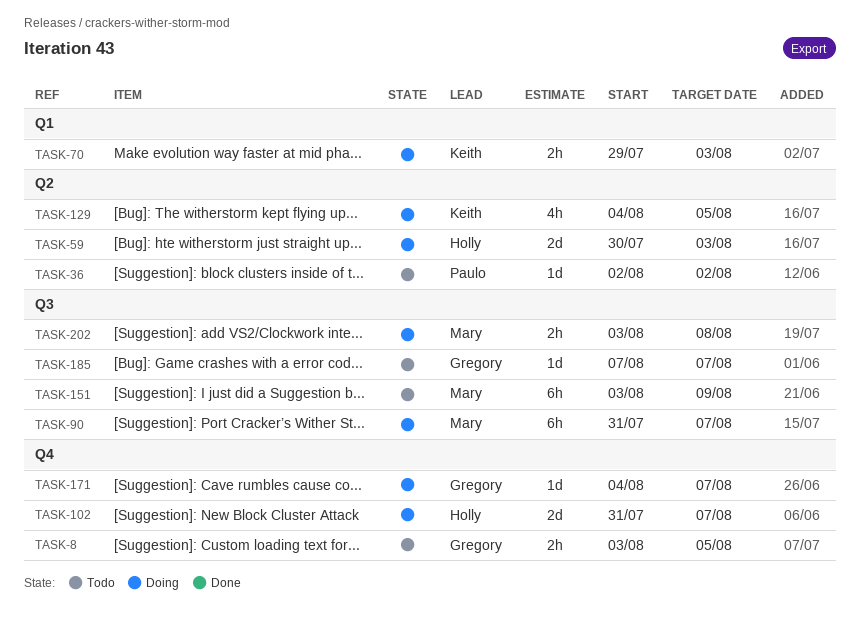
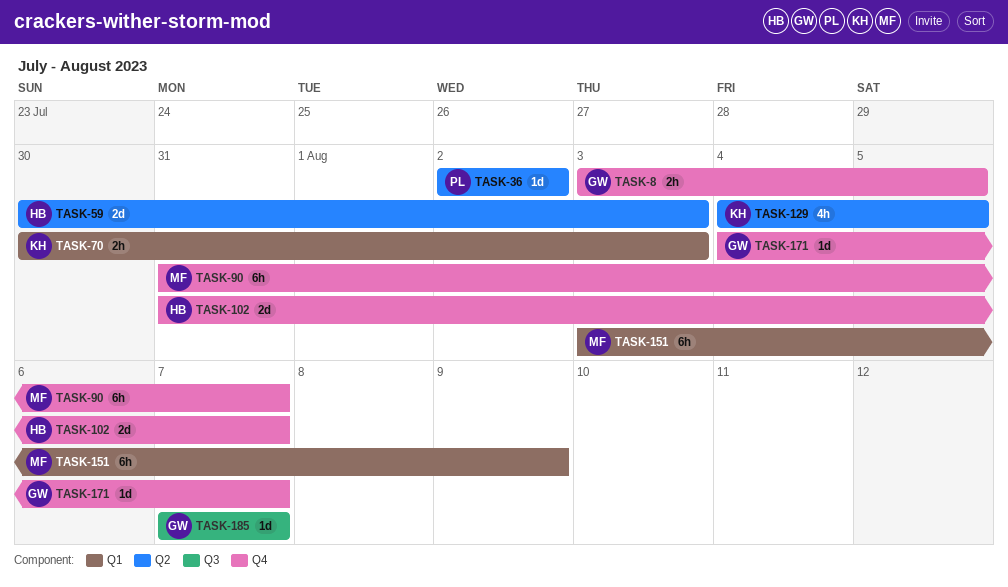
TASK-70, start: Jul 29 -> Jul 30
TASK-90, label: Q3 -> Q4
TASK-151, label: Q3 -> Q1
TASK-202: present -> none

